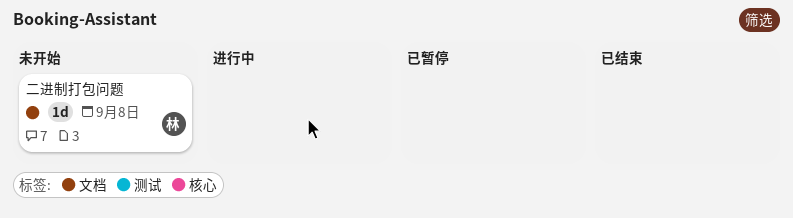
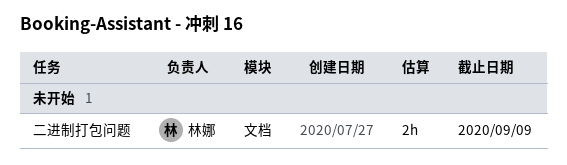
二进制打包问题, estimate: 1d -> 2h
二进制打包问题, due: Sep 8 -> Sep 9

